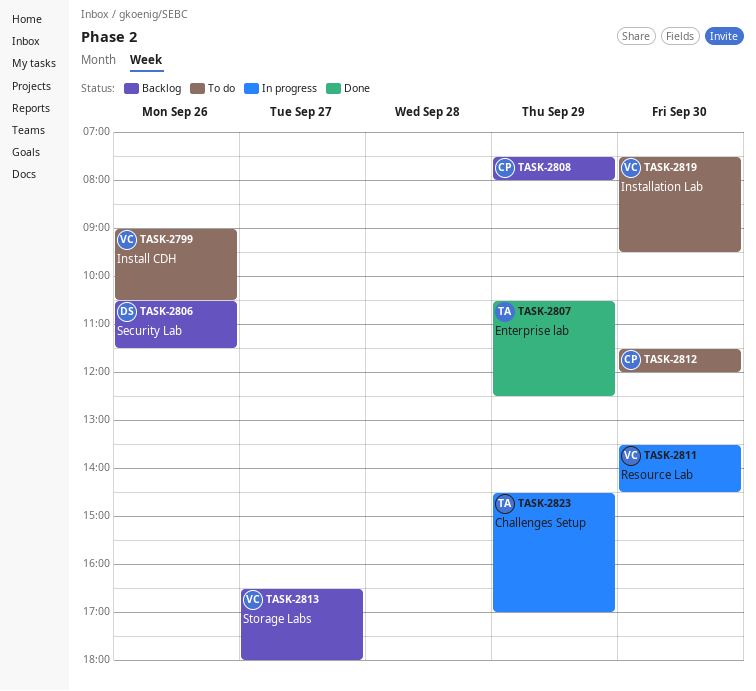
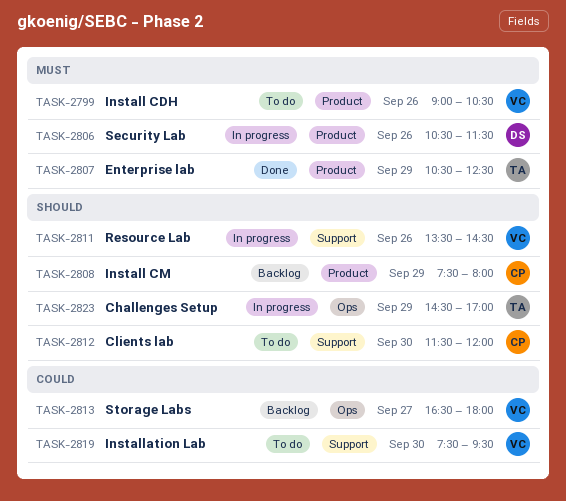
TASK-2806, status: Backlog -> In progress
TASK-2811, day: Sep 30 -> Sep 26

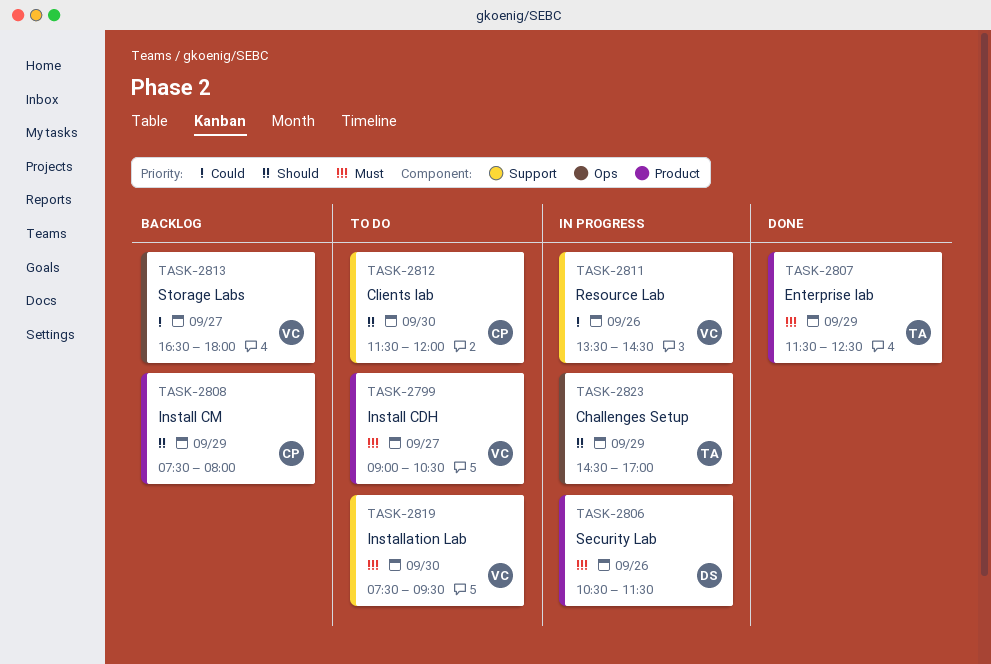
TASK-2799, day: Sep 26 -> Sep 27
TASK-2807, begins: 10:30 -> 11:30
TASK-2811, priority: Should -> Could
TASK-2819, priority: Could -> Must

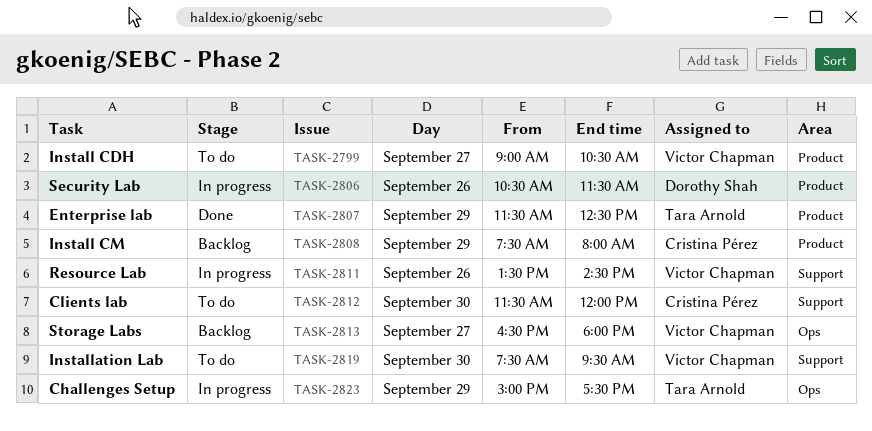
TASK-2823, begins: 14:30 -> 15:00
TASK-2823, ends: 17:00 -> 17:30

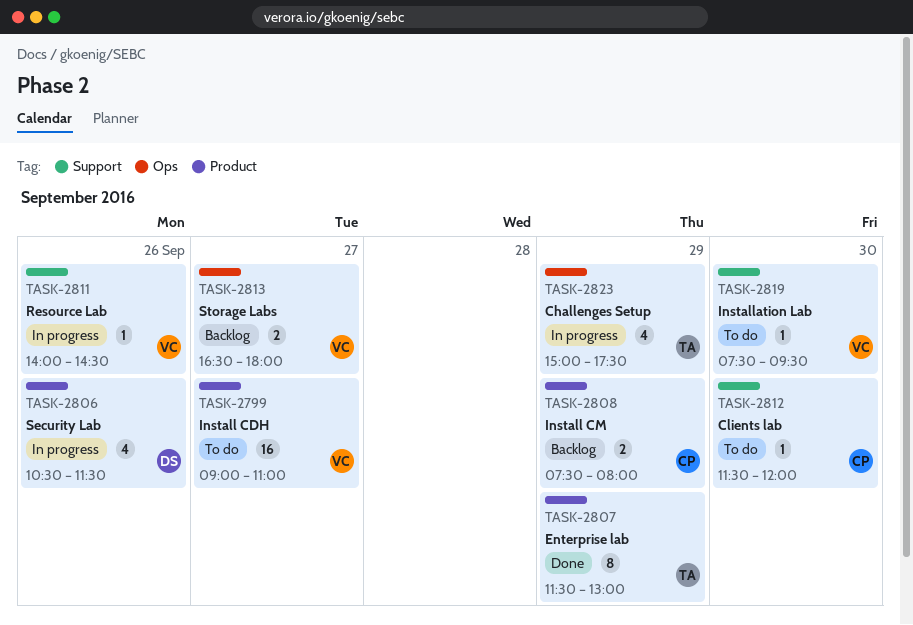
TASK-2799, ends: 10:30 -> 11:00
TASK-2807, ends: 12:30 -> 13:00
TASK-2811, begins: 13:30 -> 14:00

